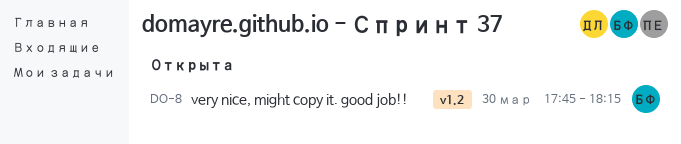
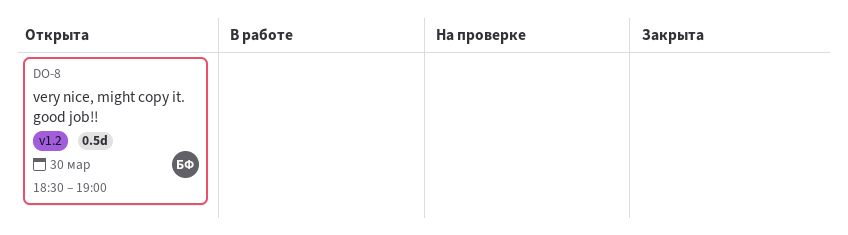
DO-8, begins: 17:45 -> 18:30
DO-8, ends: 18:15 -> 19:00

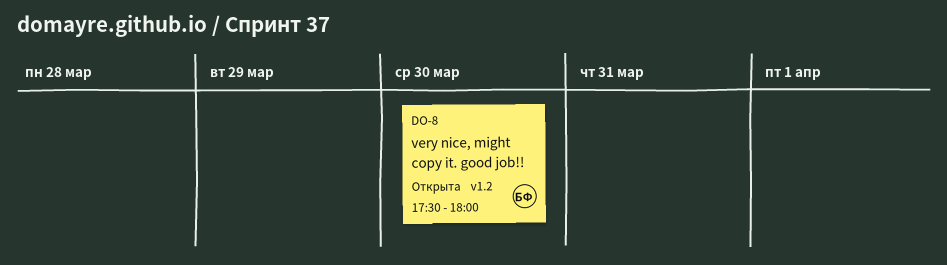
DO-8, begins: 18:30 -> 17:30
DO-8, ends: 19:00 -> 18:00

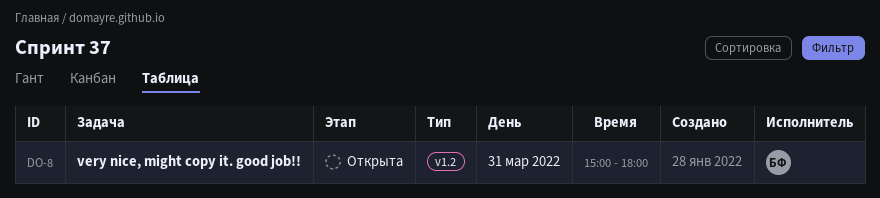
DO-8, day: Mar 30 -> Mar 31
DO-8, begins: 17:30 -> 15:00

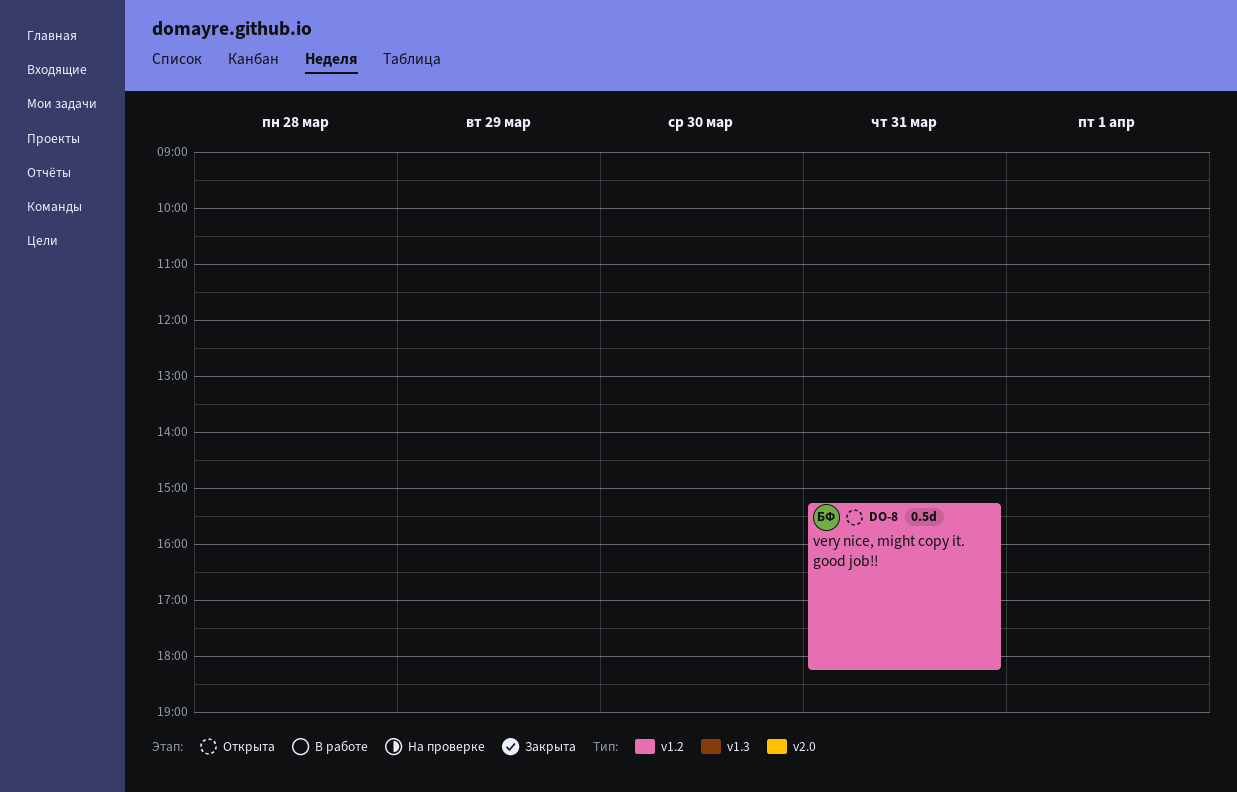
DO-8, begins: 15:00 -> 15:15
DO-8, ends: 18:00 -> 18:15

